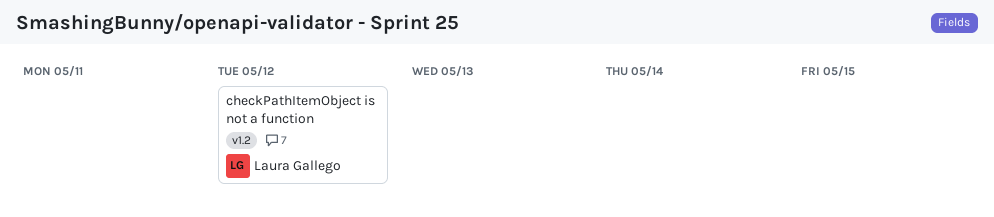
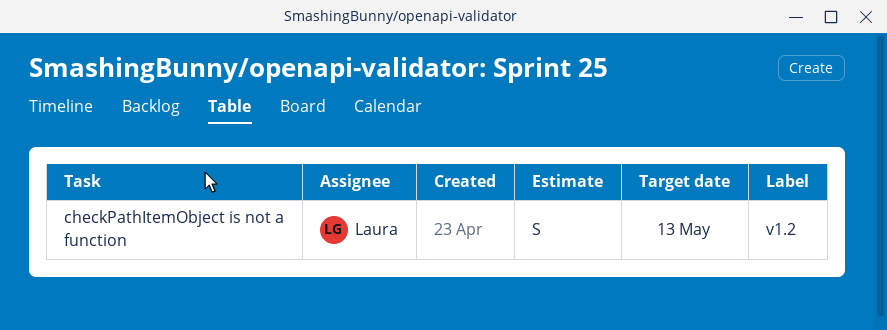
checkPathItemObject is not a function, due: May 12 -> May 13

